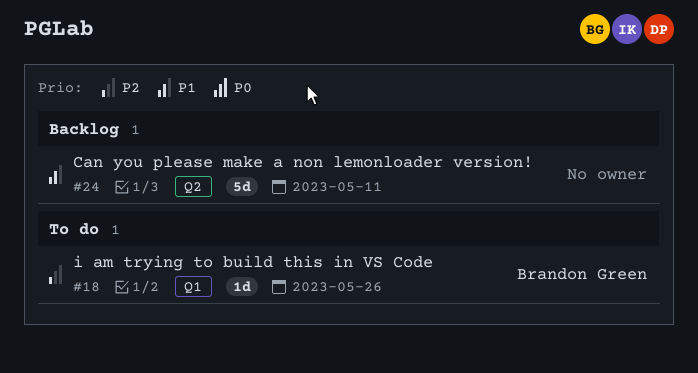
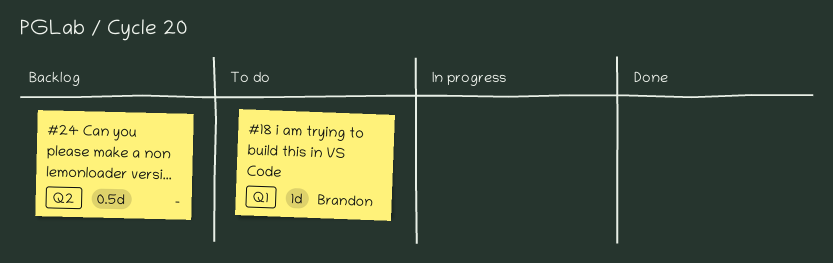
#24, estimate: 5d -> 0.5d

